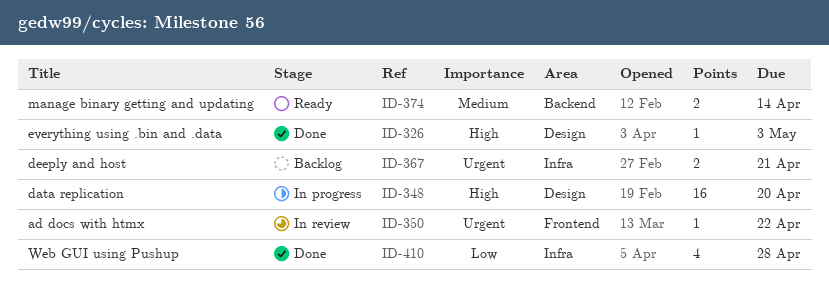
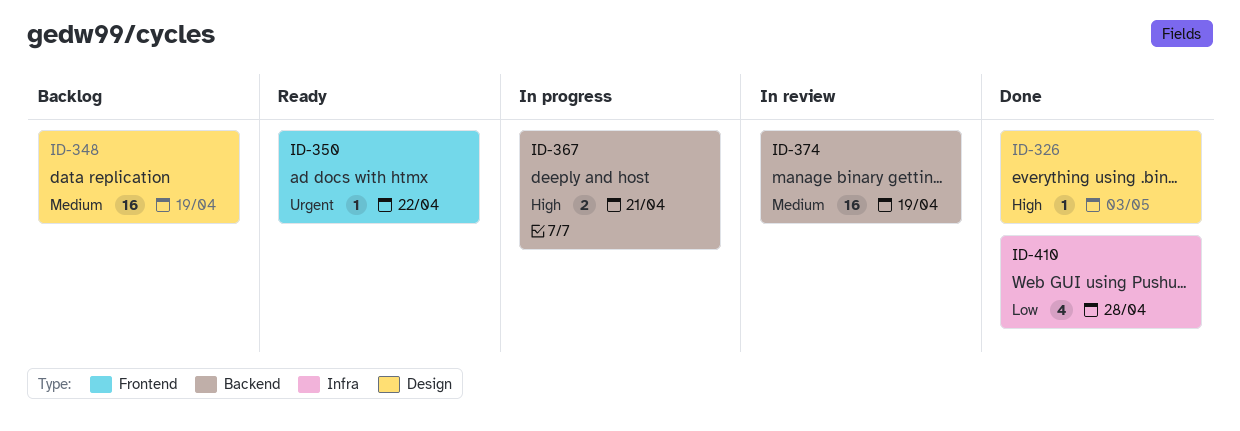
ID-348, status: In progress -> Backlog
ID-348, priority: High -> Medium
ID-348, due: Apr 20 -> Apr 19
ID-350, status: In review -> Ready
ID-367, status: Backlog -> In progress
ID-367, priority: Urgent -> High
ID-367, label: Infra -> Backend
ID-374, status: Ready -> In review
ID-374, estimate: 2 -> 16
ID-374, due: Apr 14 -> Apr 19

